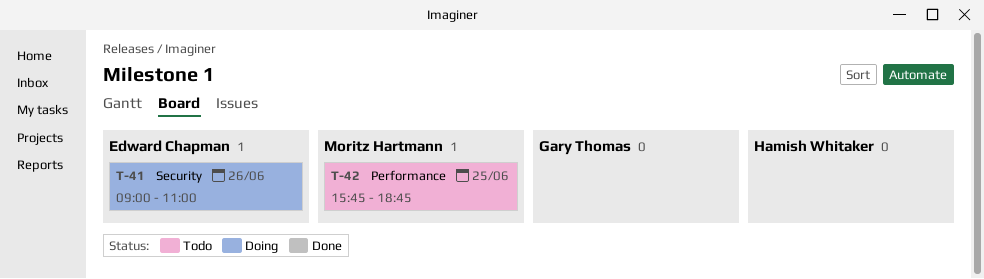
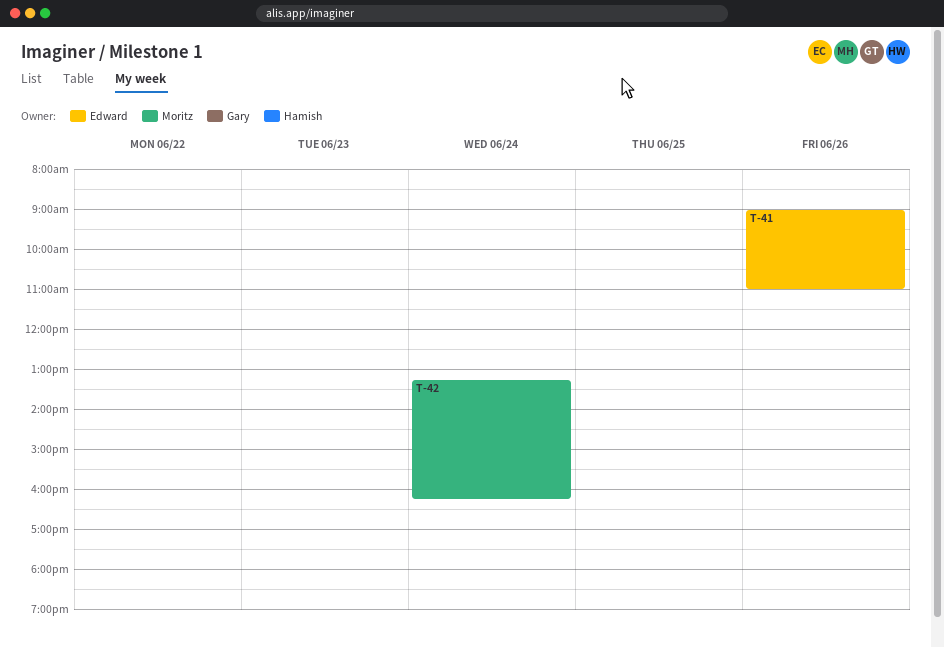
T-42, day: Jun 25 -> Jun 24
T-42, begins: 15:45 -> 13:15
T-42, ends: 18:45 -> 16:15

